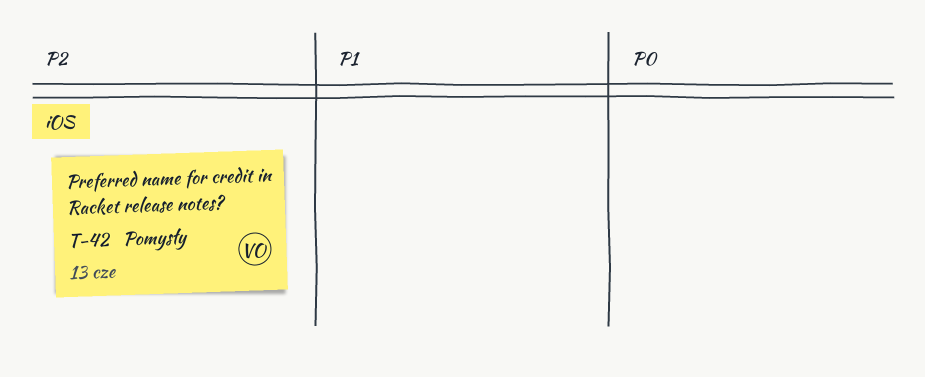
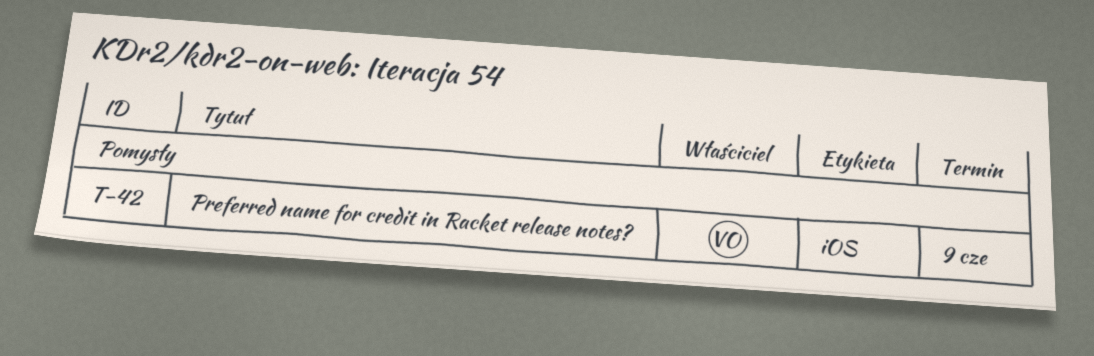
T-42, due: Jun 13 -> Jun 9

